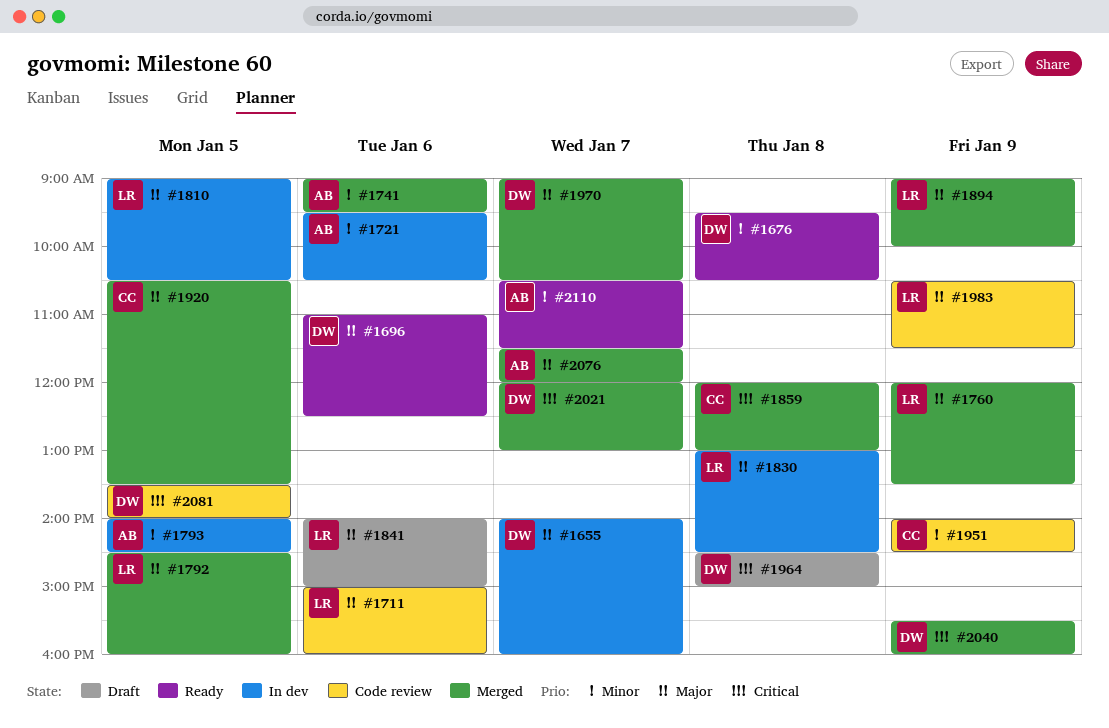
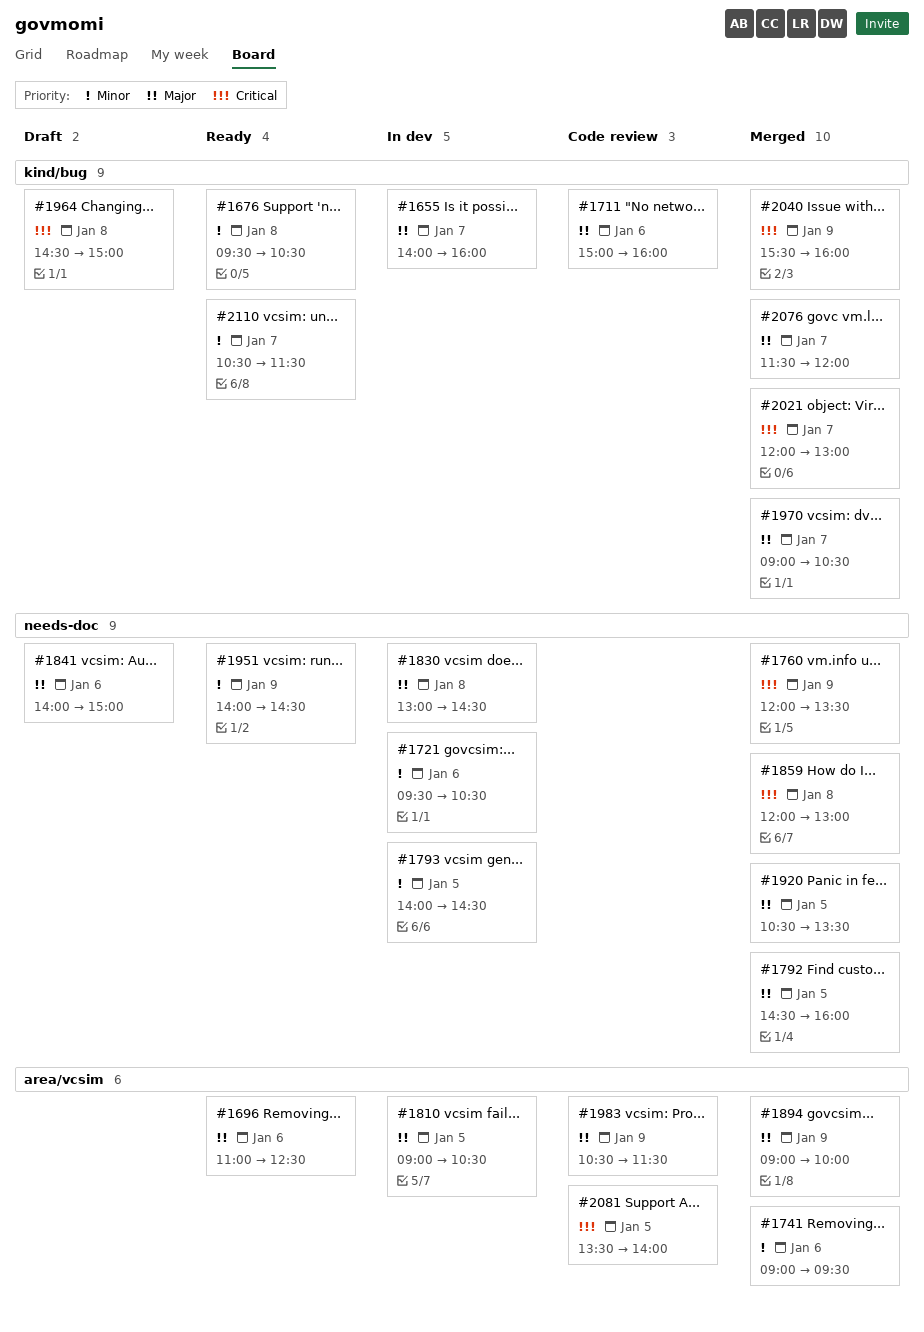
#1760, priority: Major -> Critical
#1951, status: Code review -> Ready

